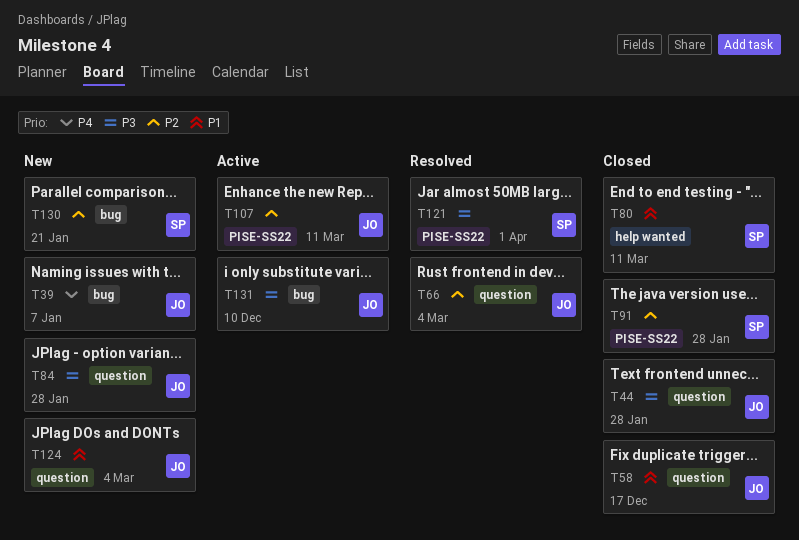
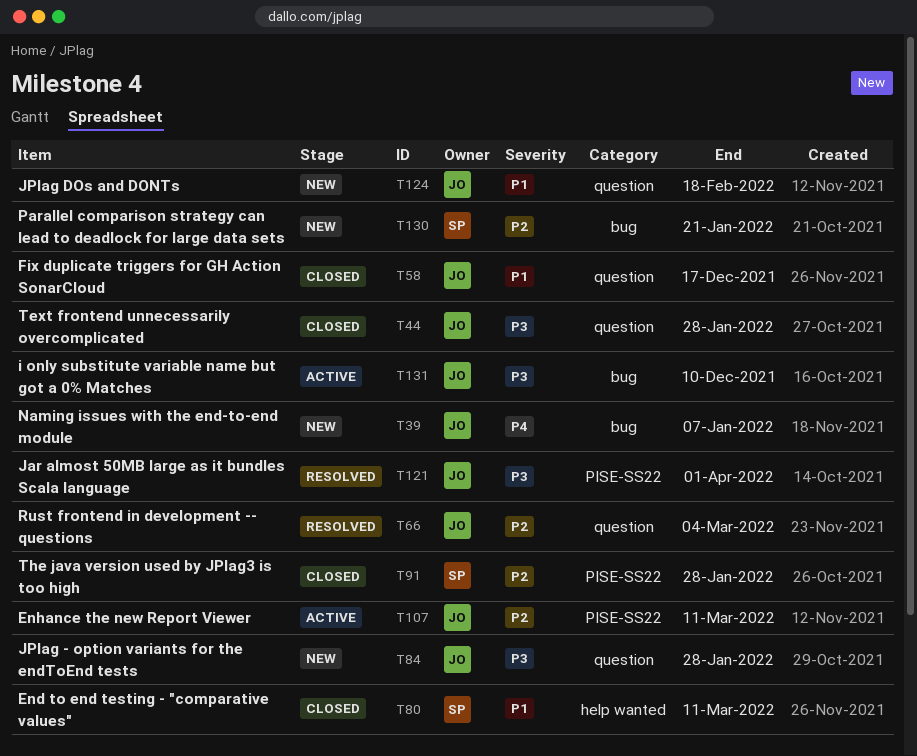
T121, owner: SP -> JO
T124, due: Mar 4 -> Feb 18

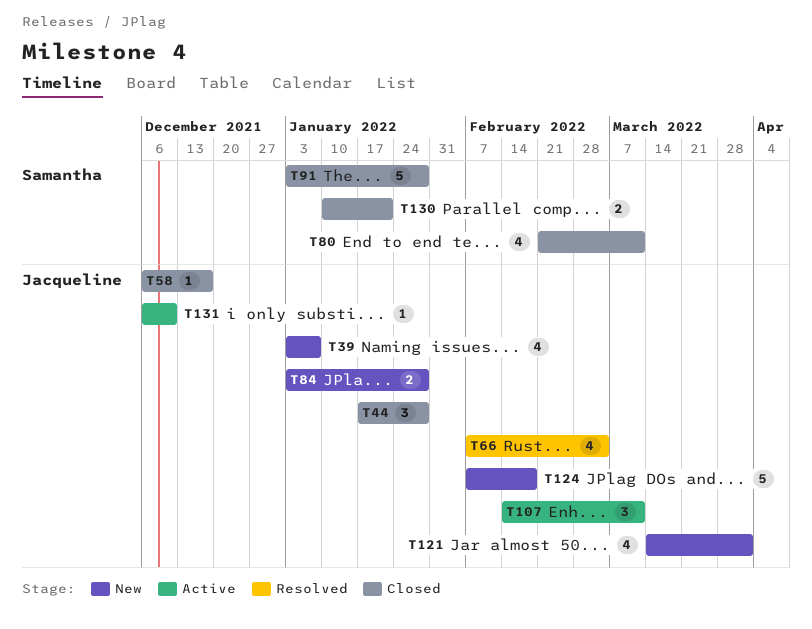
T121, status: Resolved -> New
T130, status: New -> Closed

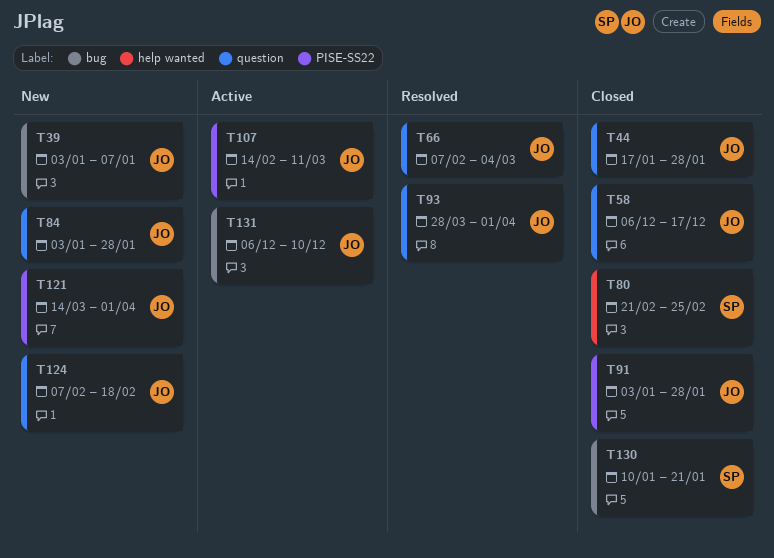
T80, due: Mar 11 -> Feb 25
T91, owner: Samantha -> Jacqueline
T93: none -> present

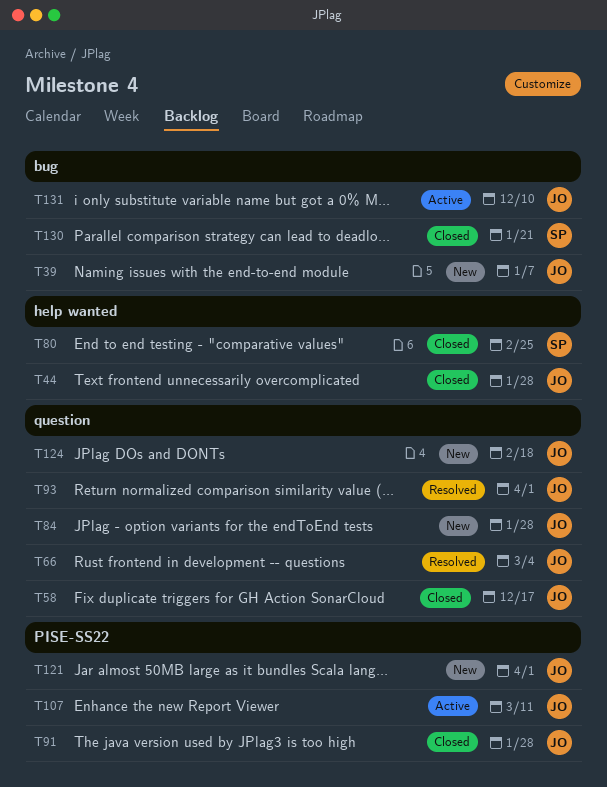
T44, label: question -> help wanted

